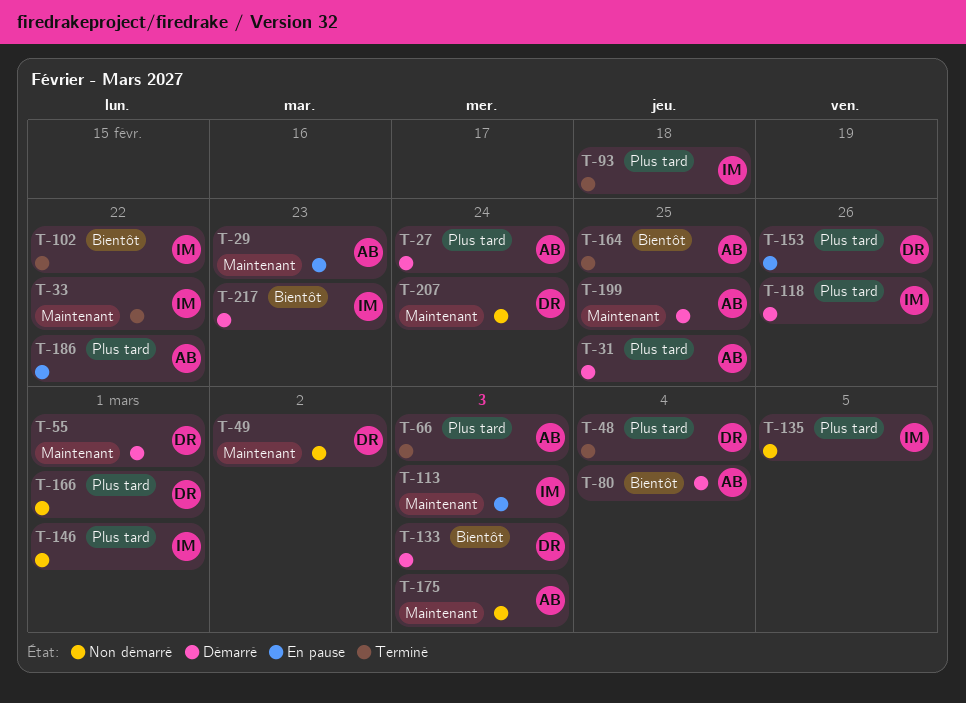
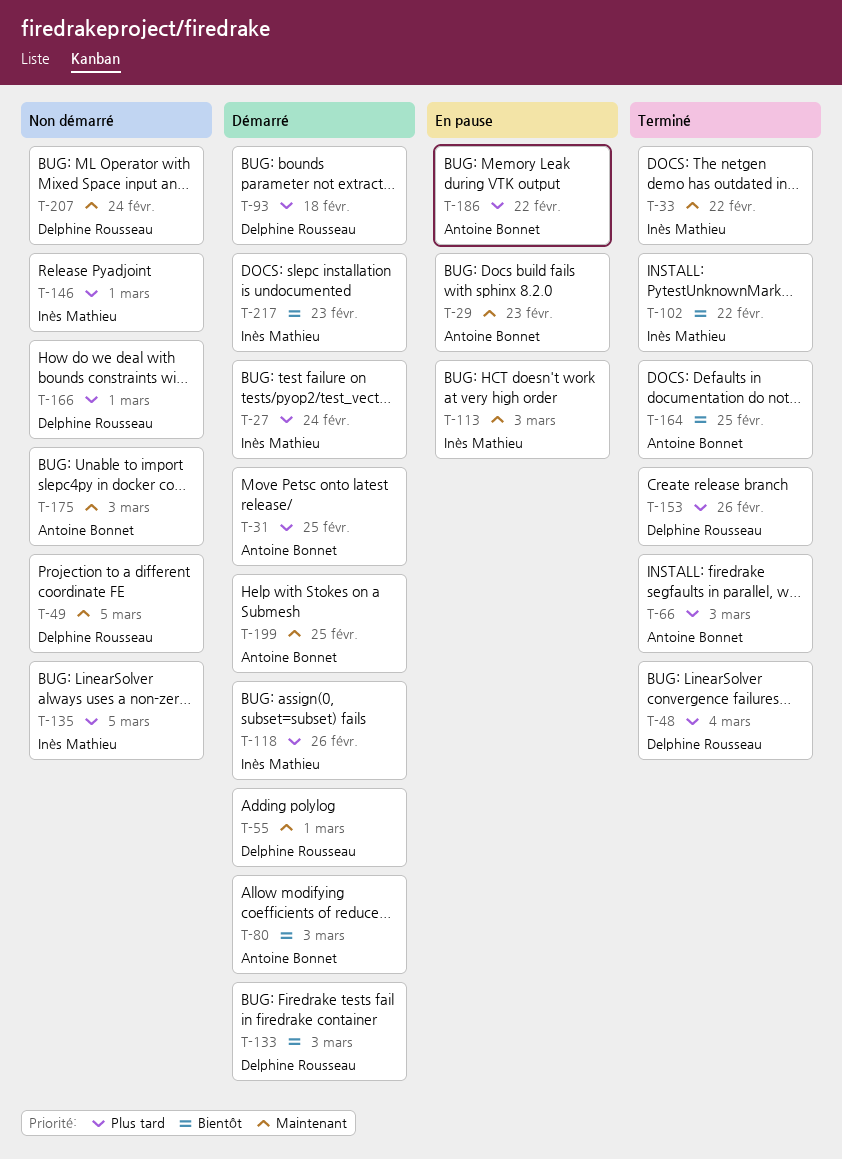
T-27, owner: Antoine Bonnet -> Inès Mathieu
T-49, due: Mar 2 -> Mar 5
T-80, due: Mar 4 -> Mar 3
T-93, status: Terminé -> Démarré
T-93, owner: Inès Mathieu -> Delphine Rousseau
T-153, status: En pause -> Terminé

